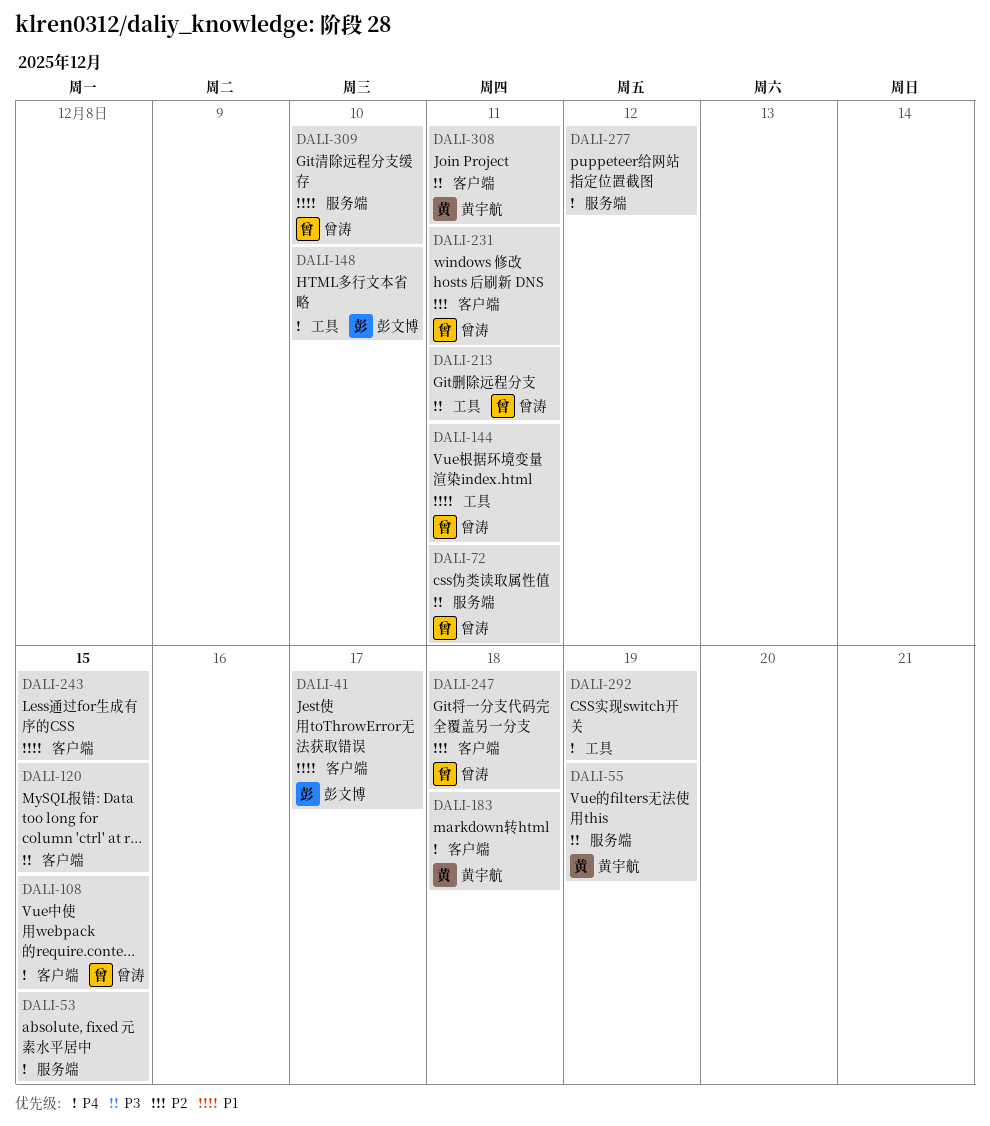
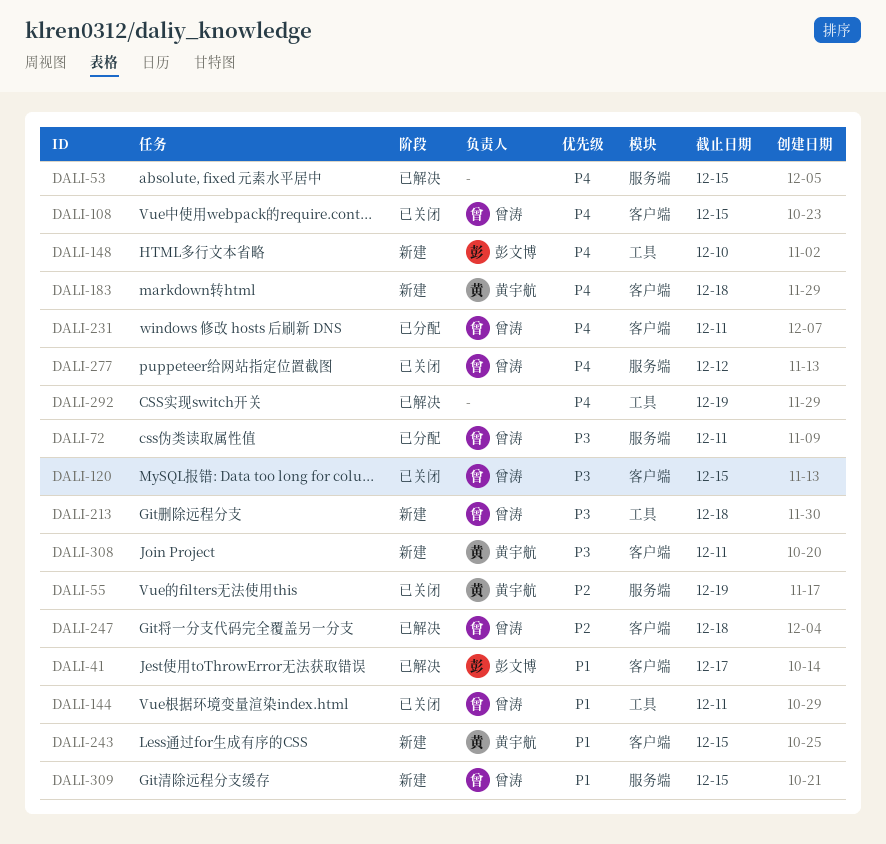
DALI-55, priority: P3 -> P2
DALI-120, owner: none -> 曾涛
DALI-213, due: Dec 11 -> Dec 18
DALI-231, priority: P2 -> P4
DALI-243, owner: none -> 黄宇航
DALI-277, owner: none -> 曾涛
DALI-309, due: Dec 10 -> Dec 15

